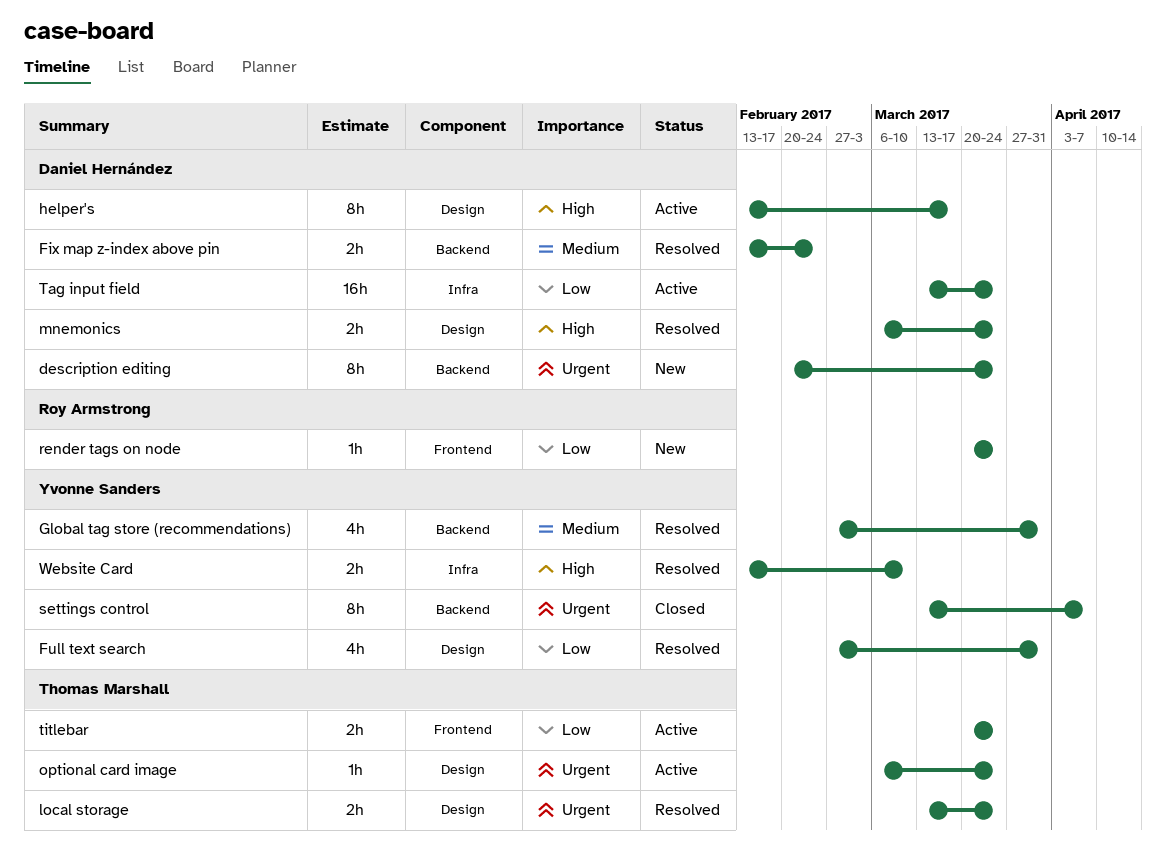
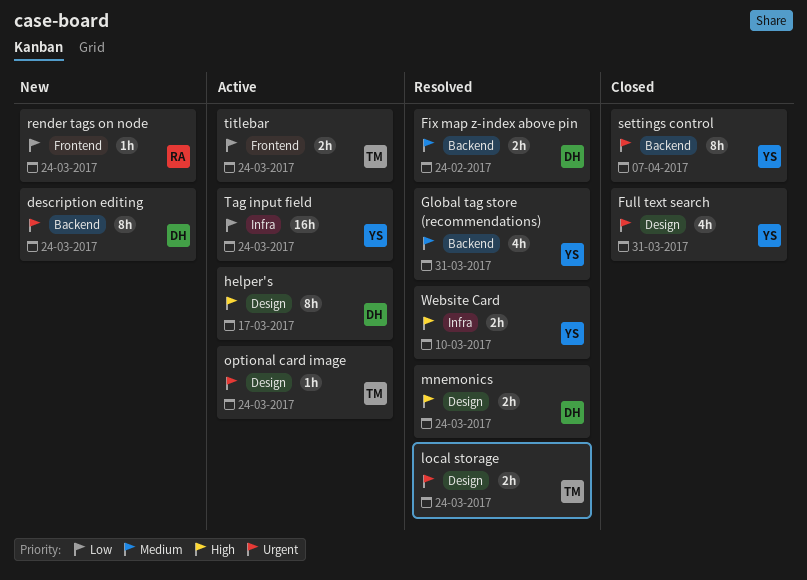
Full text search, status: Resolved -> Closed
Full text search, priority: Low -> Urgent
Tag input field, owner: Daniel Hernández -> Yvonne Sanders

